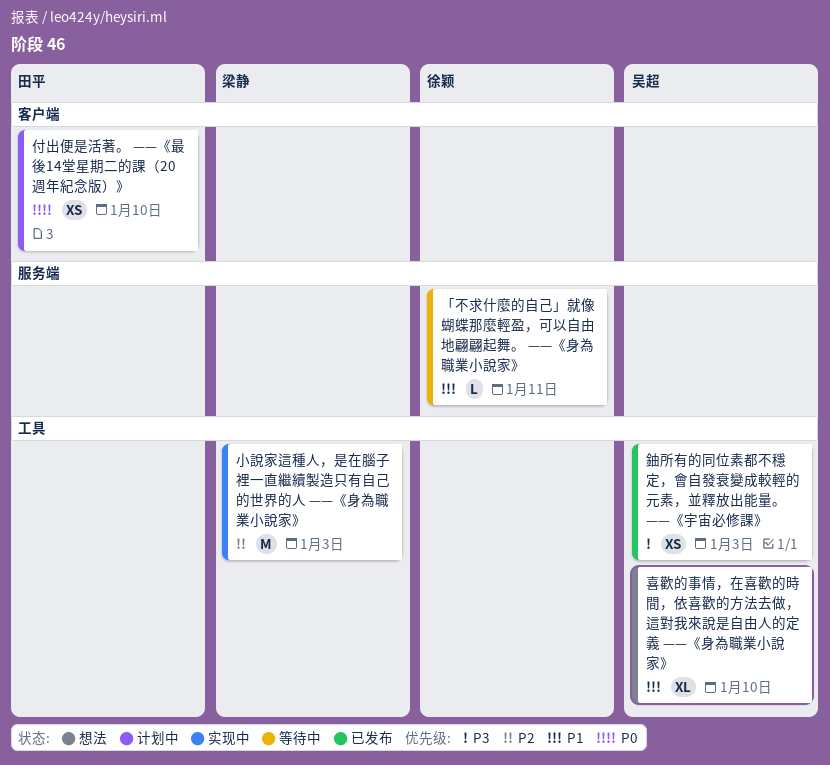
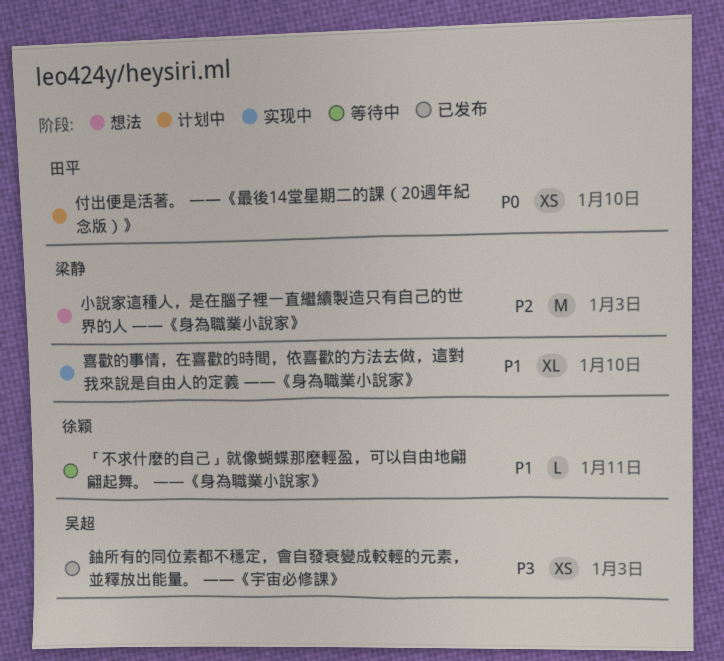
喜歡的事情，在喜歡的時間，依喜歡的方法去做，這對我來說是自由人的定義 ——《身為職業小說家》, status: 想法 -> 实现中
喜歡的事情，在喜歡的時間，依喜歡的方法去做，這對我來說是自由人的定義 ——《身為職業小說家》, owner: 吴超 -> 梁静
小說家這種人，是在腦子裡一直繼續製造只有自己的世界的人 ——《身為職業小說家》, status: 实现中 -> 想法

